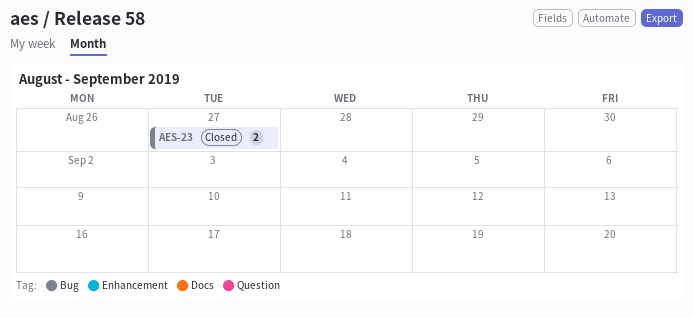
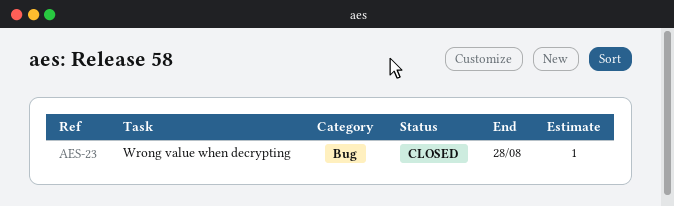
AES-23, estimate: 2 -> 1
AES-23, due: Aug 27 -> Aug 28

